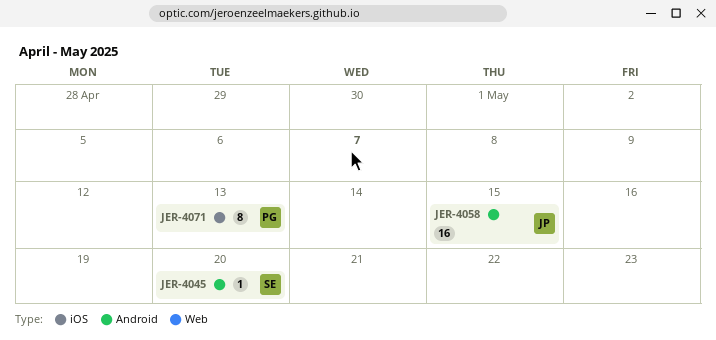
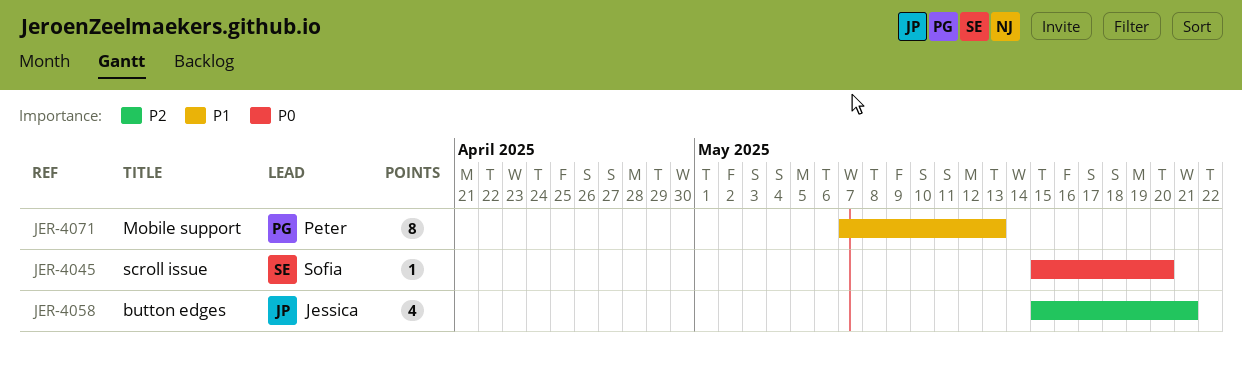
JER-4058, estimate: 16 -> 4
JER-4058, due: May 15 -> May 21

